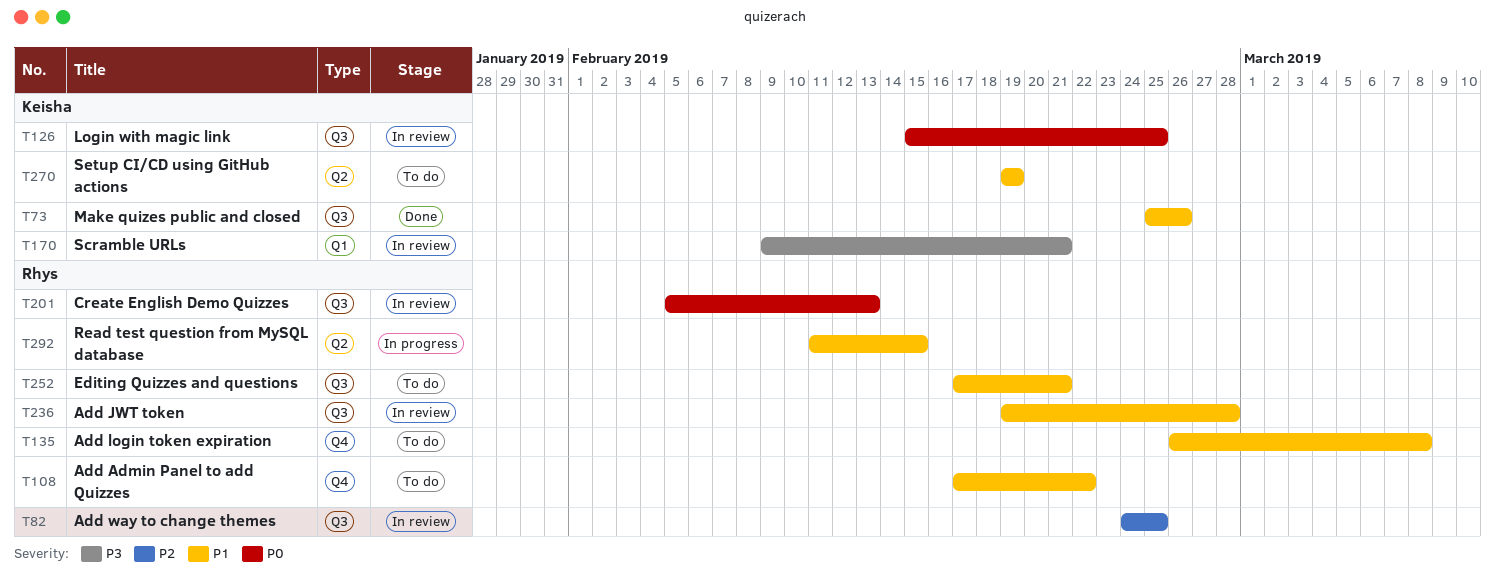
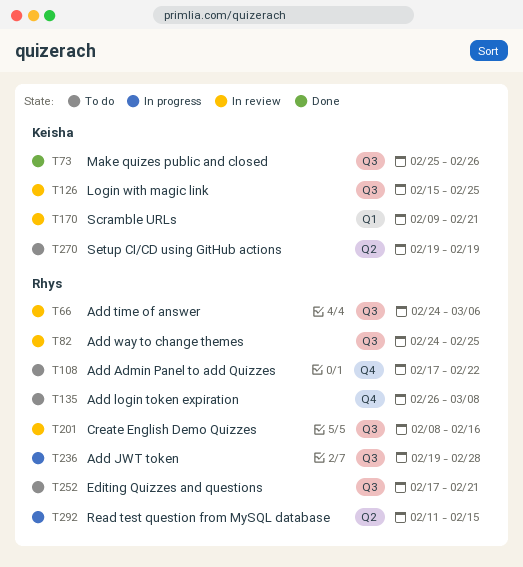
T66: none -> present
T201, start: Feb 5 -> Feb 8
T201, due: Feb 13 -> Feb 16
T236, status: In review -> In progress

